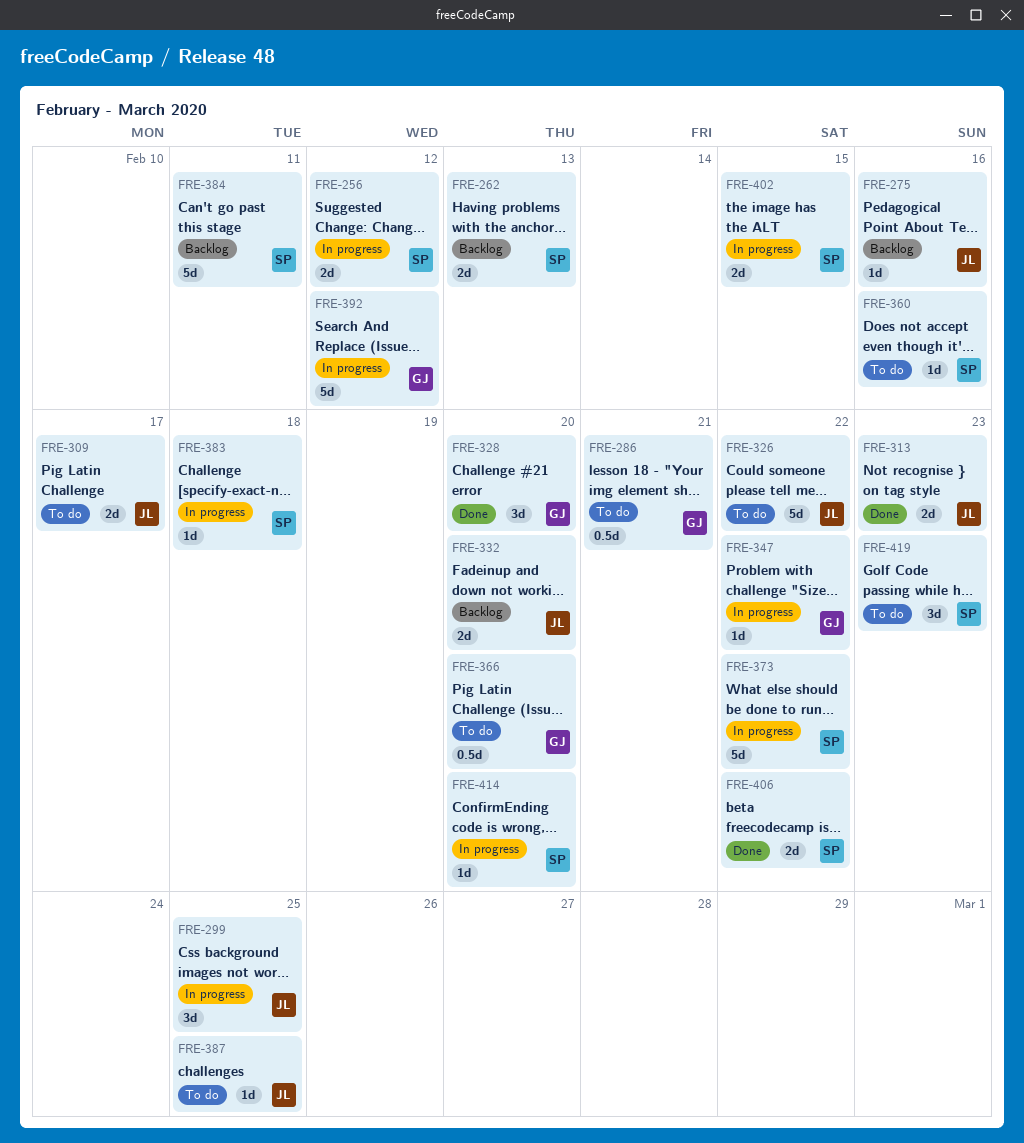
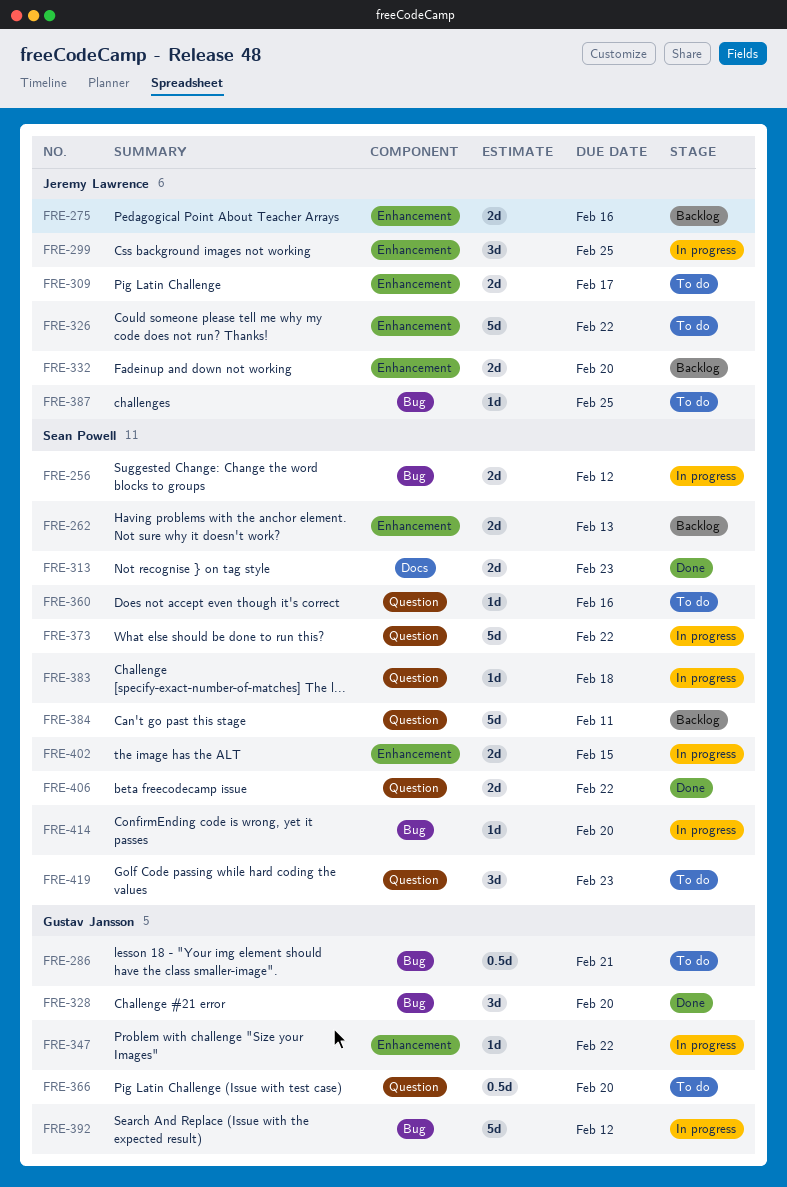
FRE-275, estimate: 1d -> 2d
FRE-313, owner: Jeremy Lawrence -> Sean Powell

